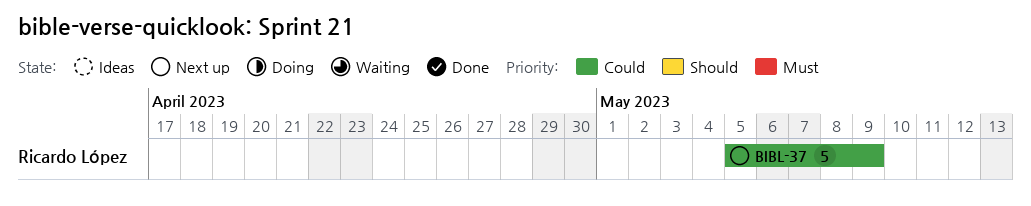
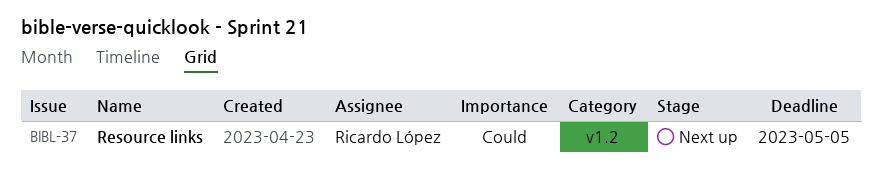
BIBL-37, due: May 9 -> May 5

